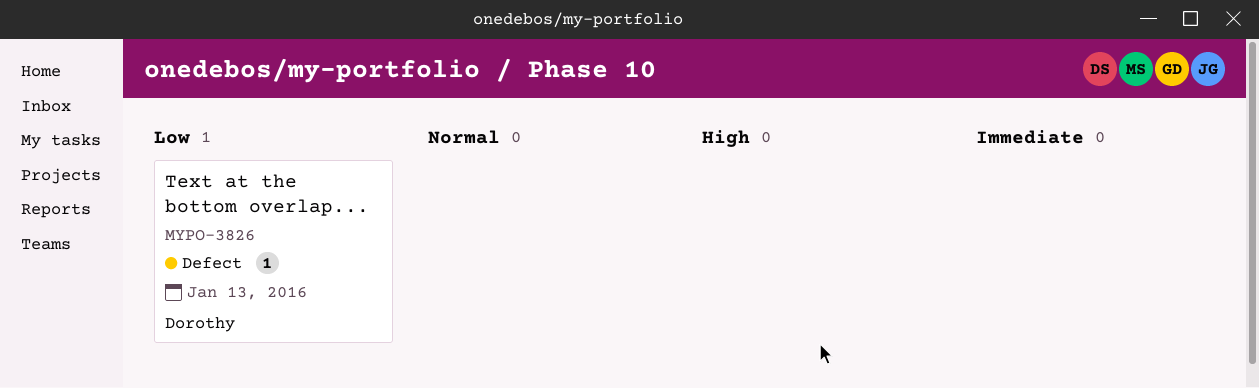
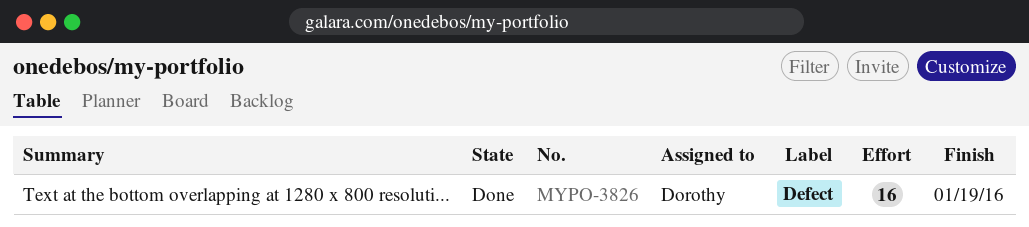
MYPO-3826, estimate: 1 -> 16
MYPO-3826, due: Jan 13 -> Jan 19

